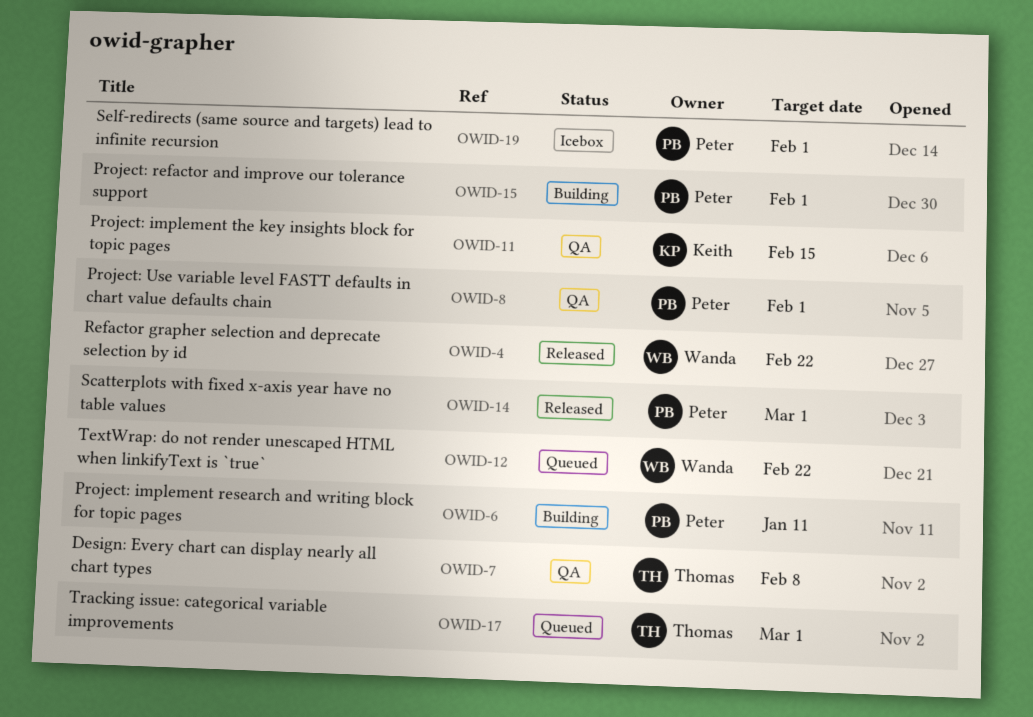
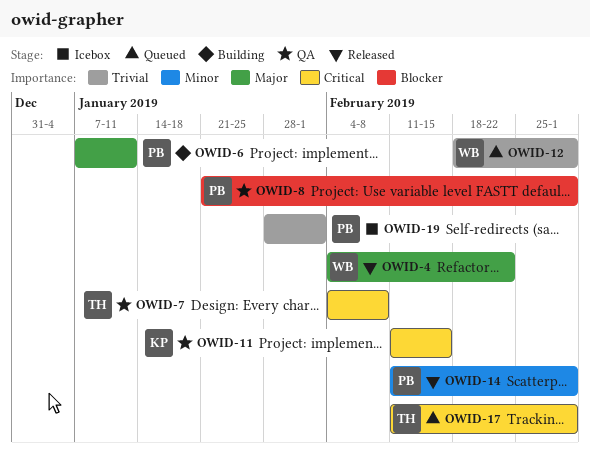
OWID-8, due: Feb 1 -> Mar 1
OWID-12, due: Feb 22 -> Mar 1
OWID-15: present -> none

